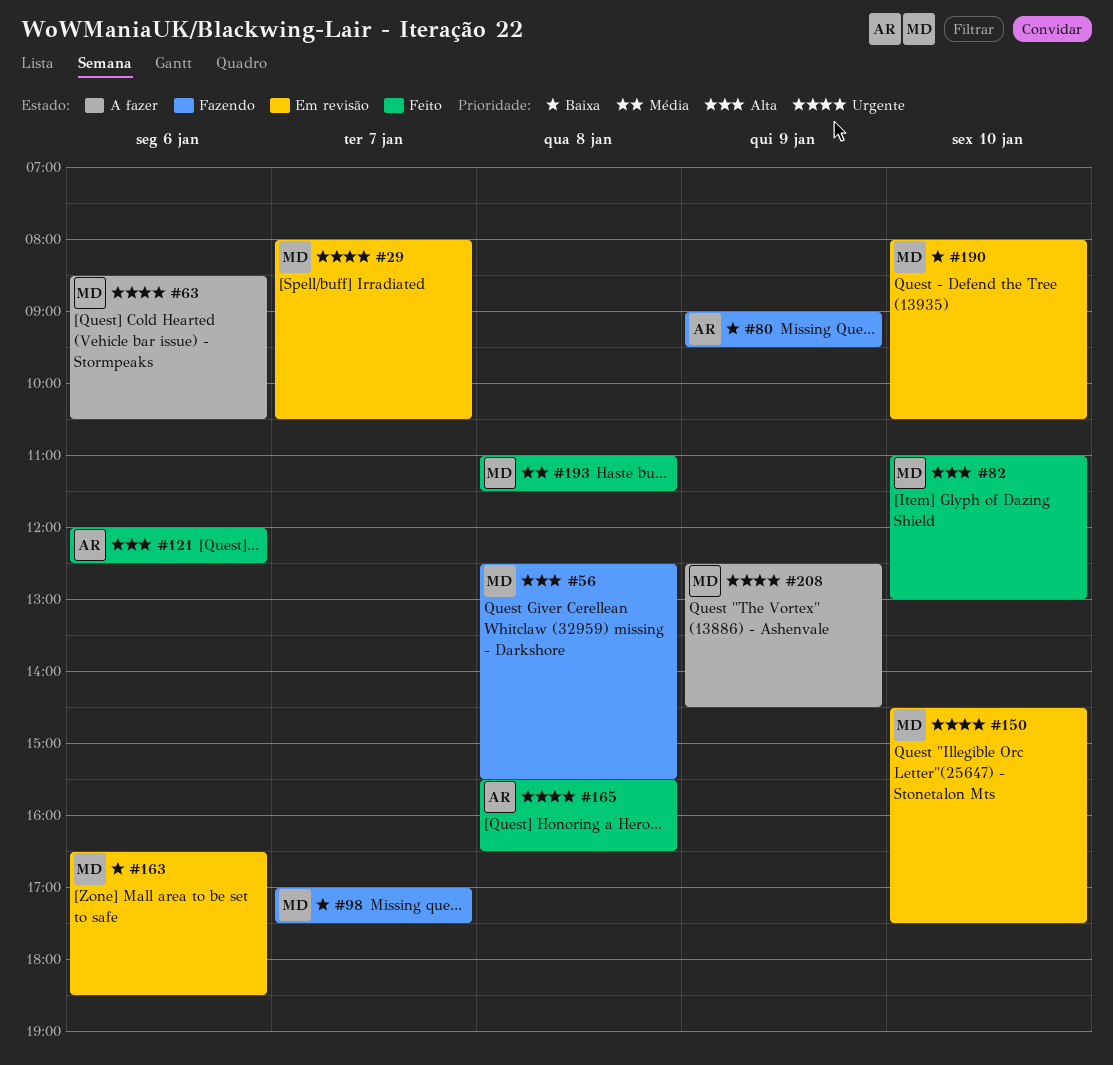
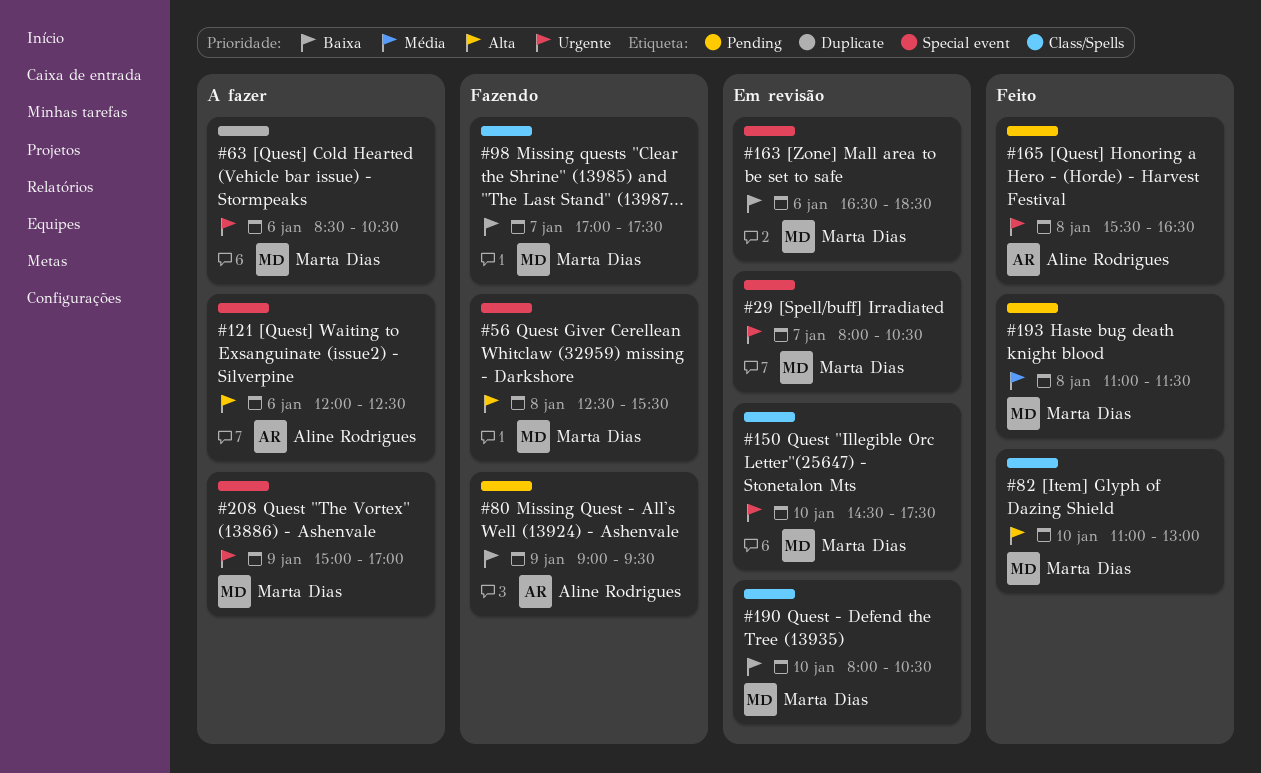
#121, status: Feito -> A fazer
#208, begins: 12:30 -> 15:00
#208, ends: 14:30 -> 17:00

